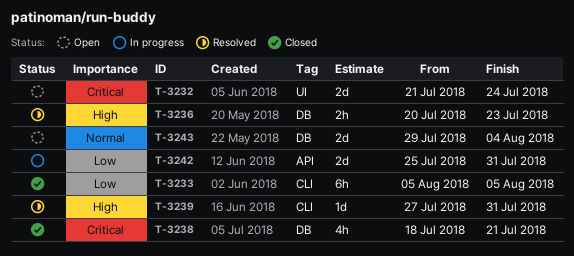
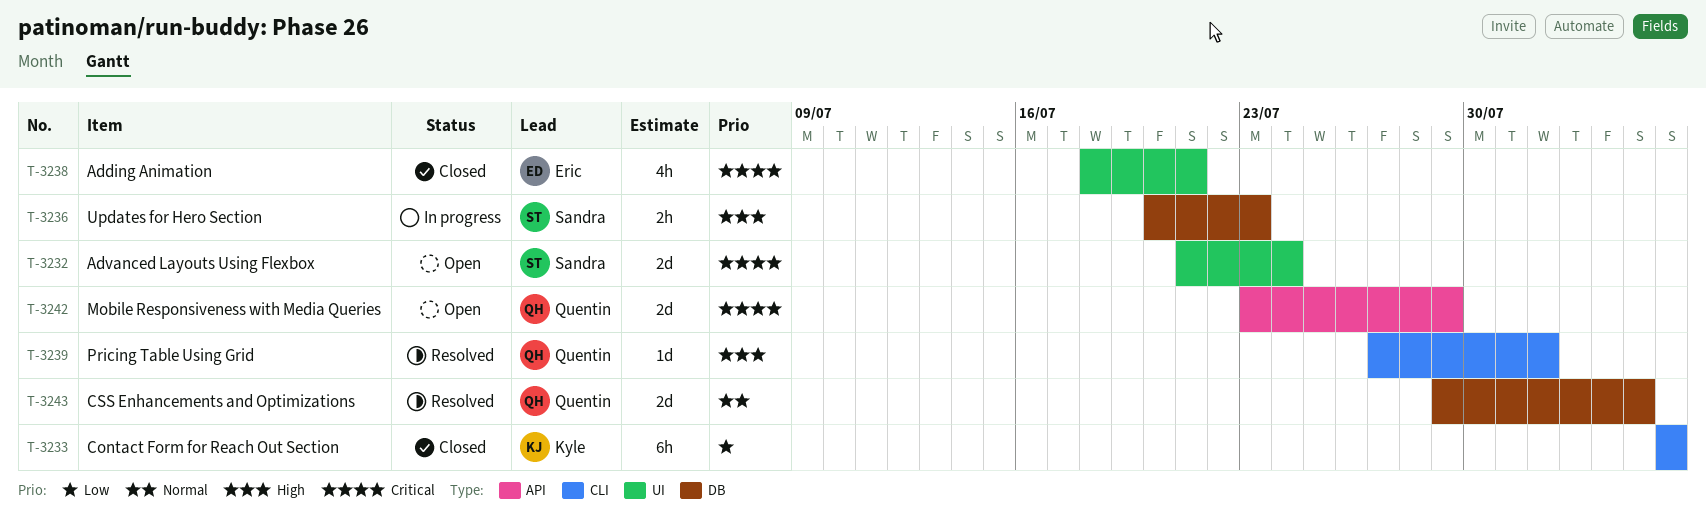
T-3236, status: Resolved -> In progress
T-3238, label: DB -> UI
T-3239, due: Jul 31 -> Aug 1
T-3242, status: In progress -> Open
T-3242, priority: Low -> Critical
T-3242, start: Jul 25 -> Jul 23
T-3242, due: Jul 31 -> Jul 29
T-3243, status: Open -> Resolved

